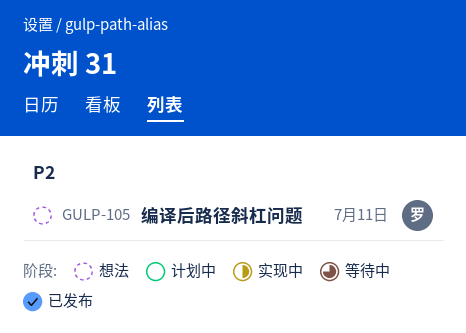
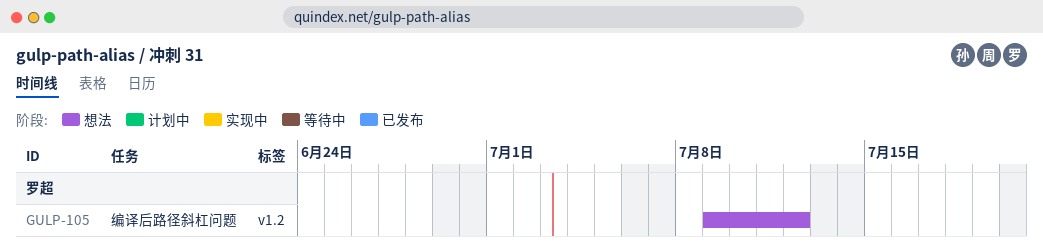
GULP-105, due: Jul 11 -> Jul 12

